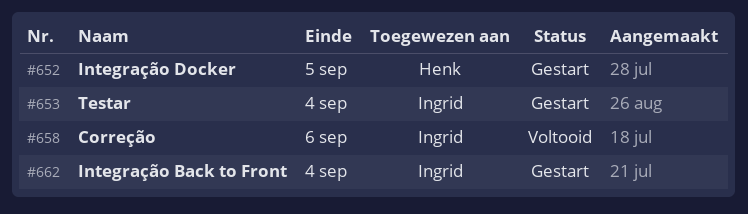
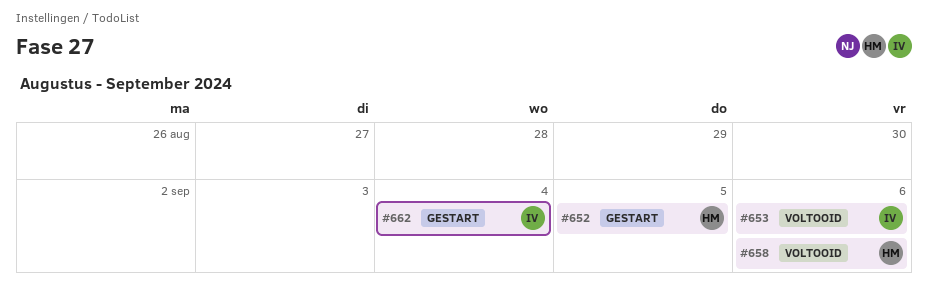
#653, status: Gestart -> Voltooid
#653, due: Sep 4 -> Sep 6
#658, owner: Ingrid -> Henk

